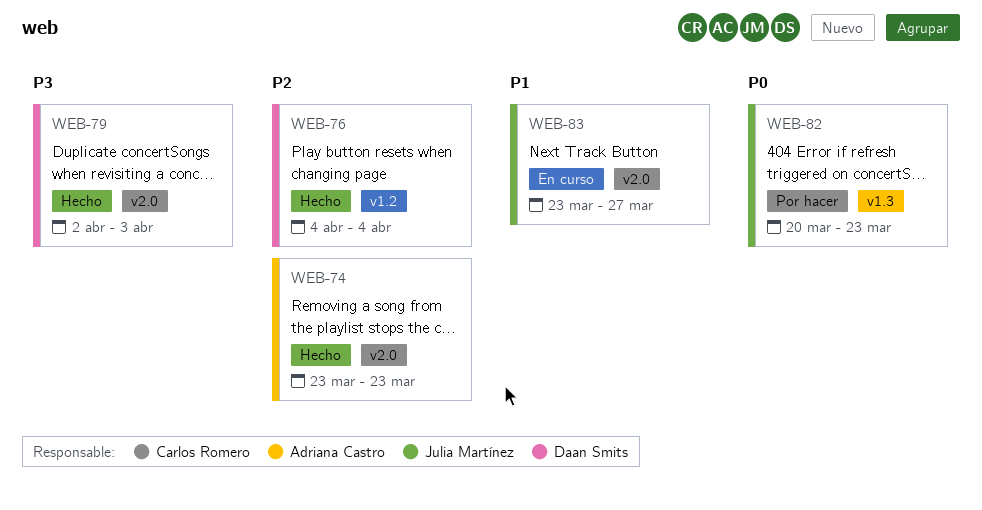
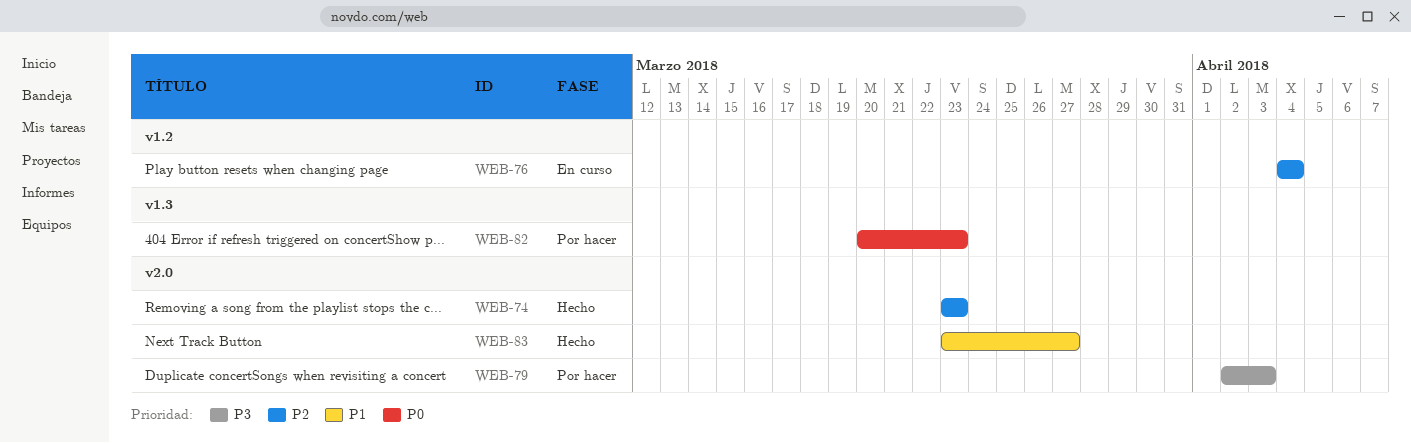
WEB-76, status: Hecho -> En curso
WEB-79, status: Hecho -> Por hacer
WEB-83, status: En curso -> Hecho

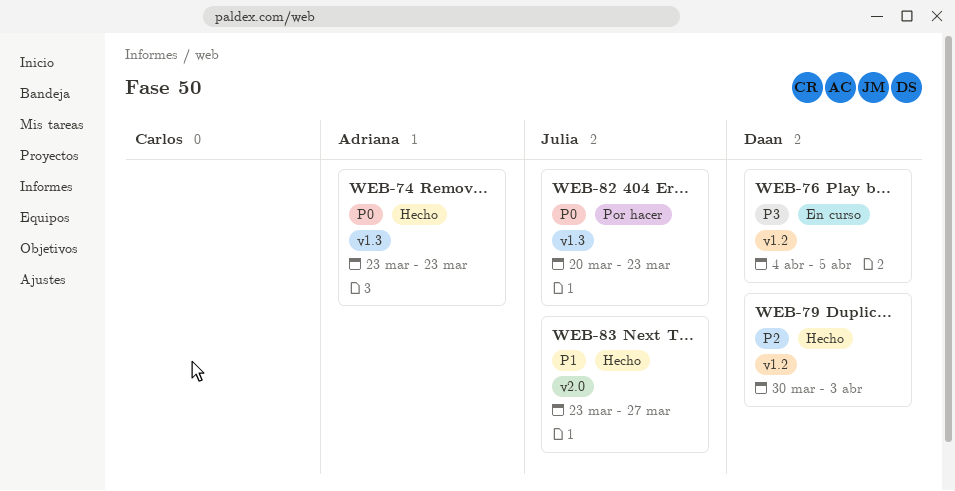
WEB-74, priority: P2 -> P0
WEB-74, label: v2.0 -> v1.3
WEB-76, priority: P2 -> P3
WEB-76, due: Apr 4 -> Apr 5
WEB-79, status: Por hacer -> Hecho
WEB-79, priority: P3 -> P2
WEB-79, label: v2.0 -> v1.2
WEB-79, start: Apr 2 -> Mar 30

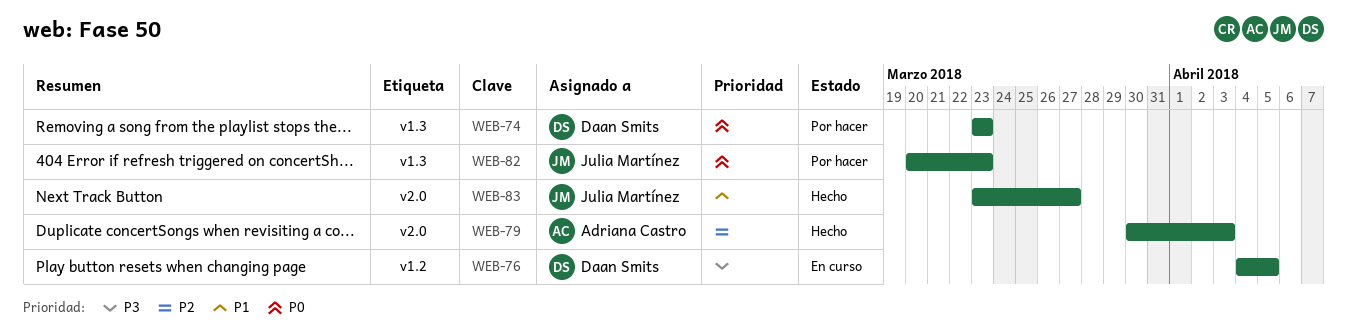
WEB-74, status: Hecho -> Por hacer
WEB-74, owner: Adriana Castro -> Daan Smits
WEB-79, owner: Daan Smits -> Adriana Castro
WEB-79, label: v1.2 -> v2.0

